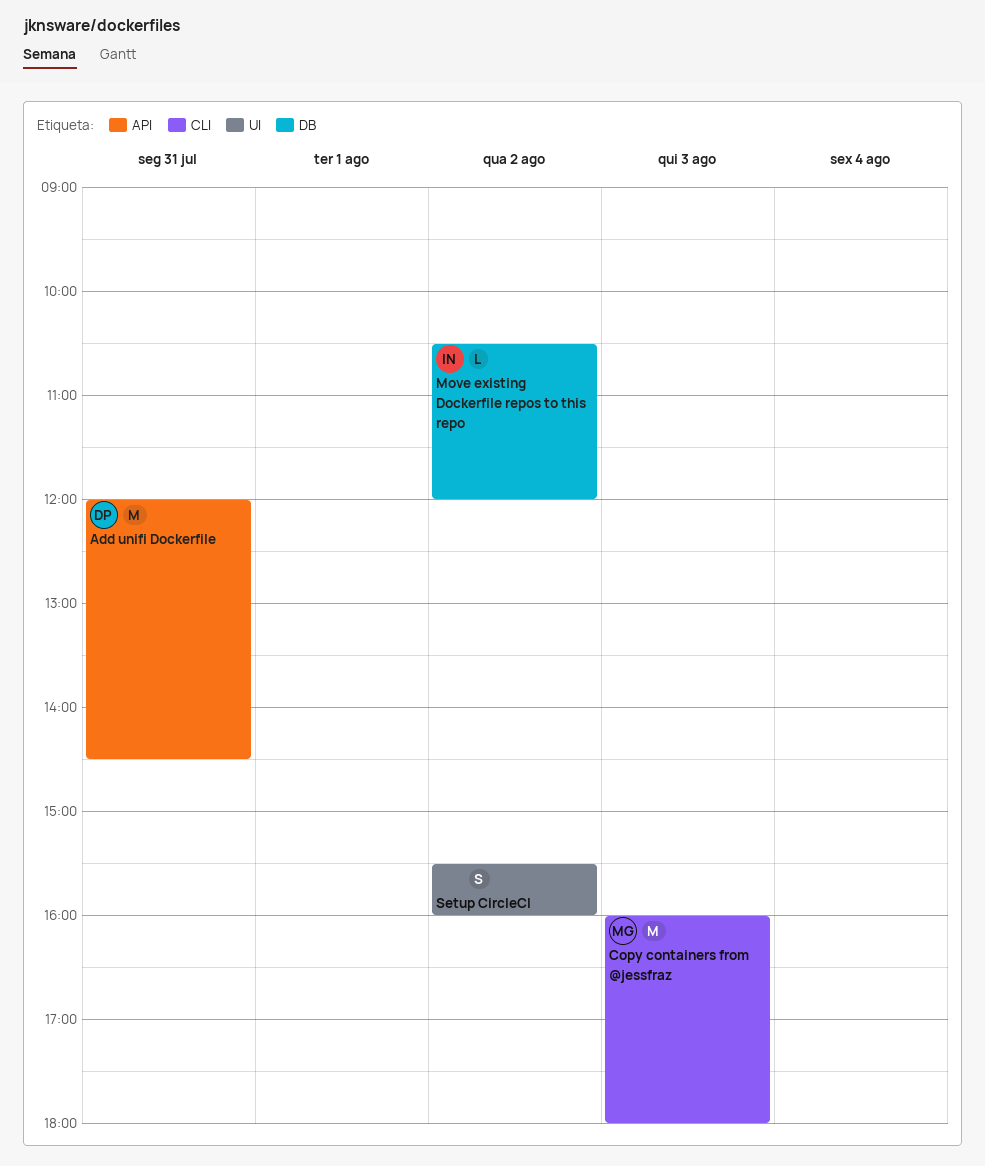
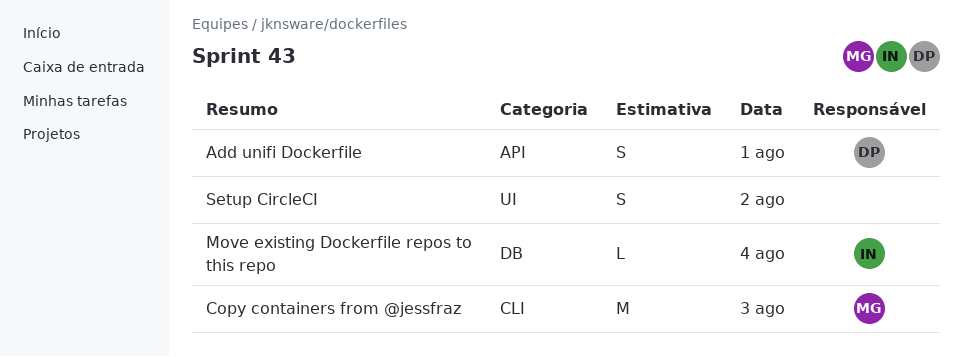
Add unifi Dockerfile, estimate: M -> S
Add unifi Dockerfile, day: Jul 31 -> Aug 1
Move existing Dockerfile repos to this repo, day: Aug 2 -> Aug 4

